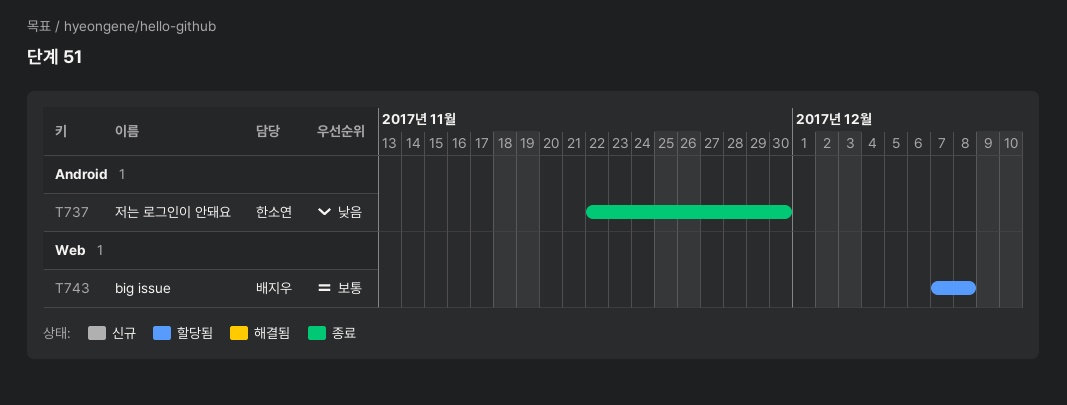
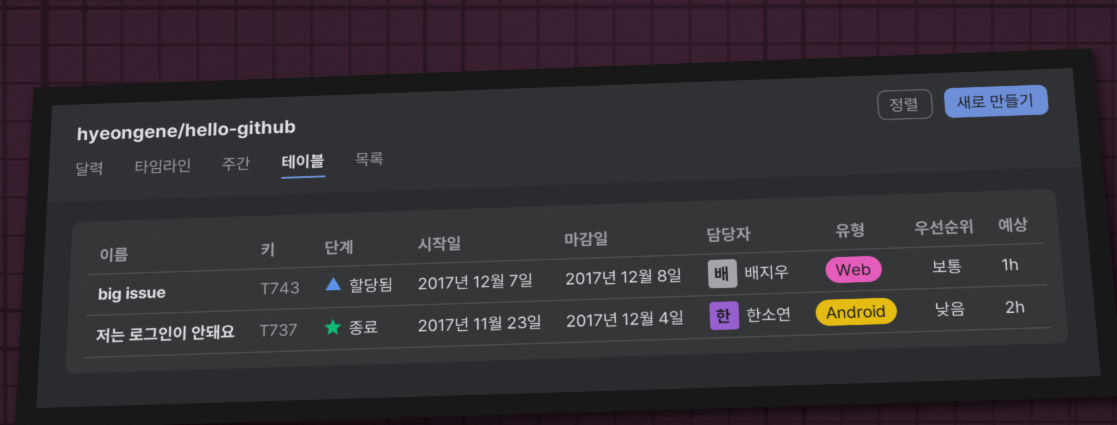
T737, start: Nov 22 -> Nov 23
T737, due: Nov 30 -> Dec 4

